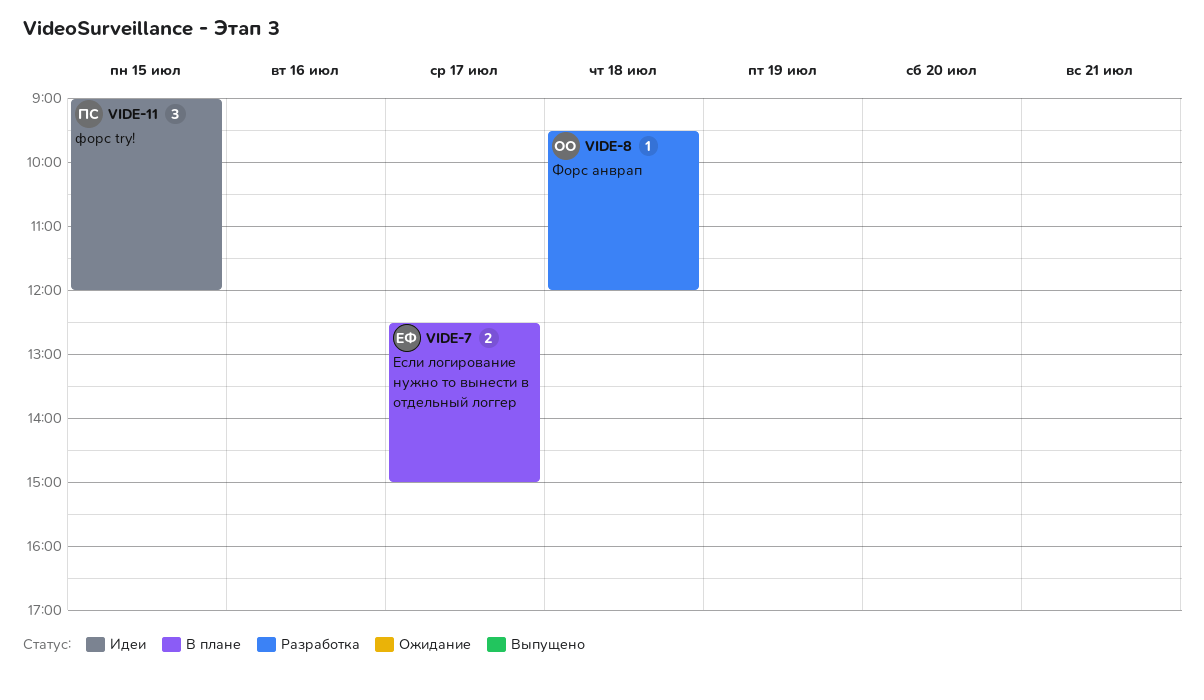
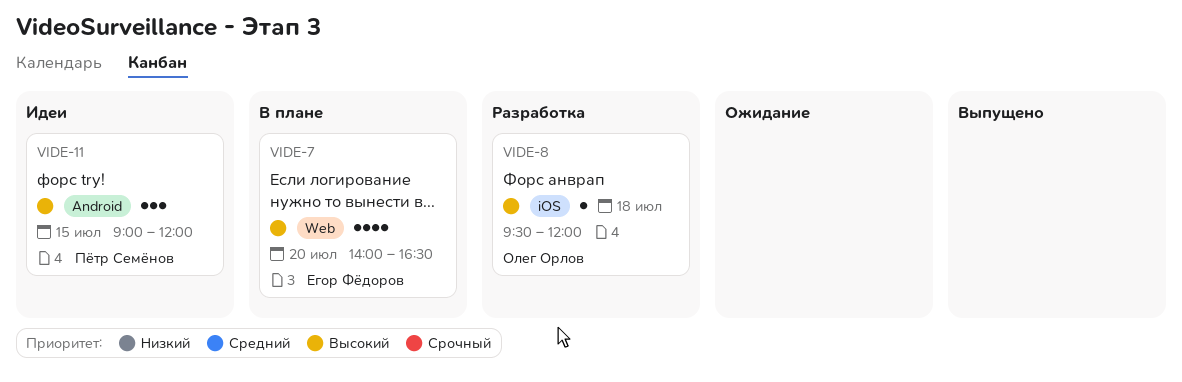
VIDE-7, estimate: 2 -> 4
VIDE-7, day: Jul 17 -> Jul 20
VIDE-7, begins: 12:30 -> 14:00
VIDE-7, ends: 15:00 -> 16:30

